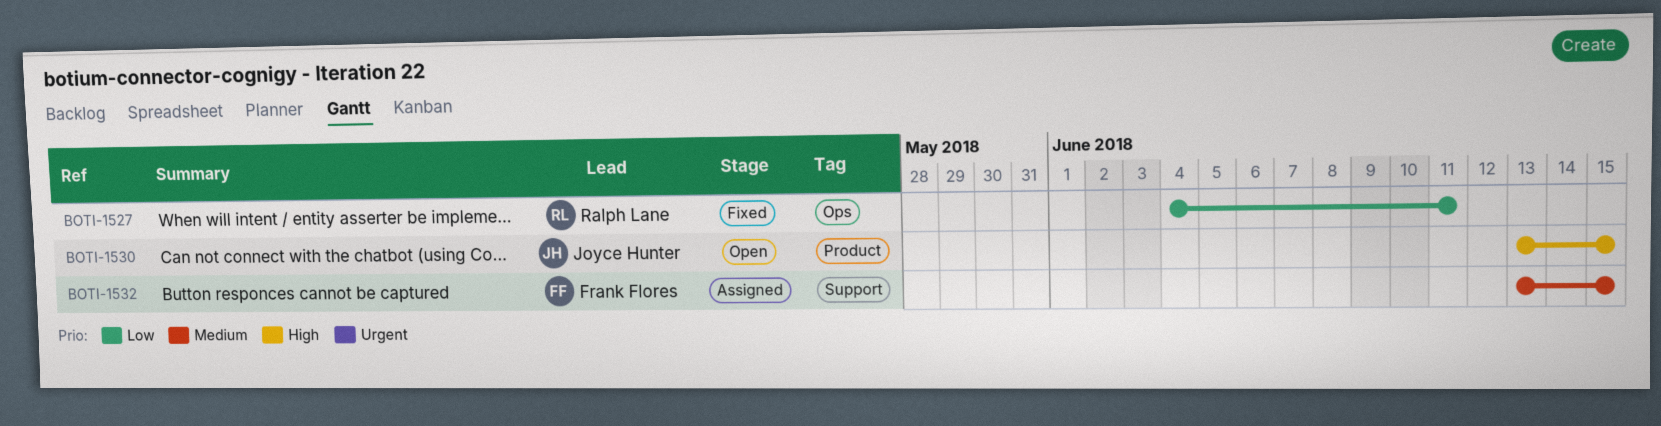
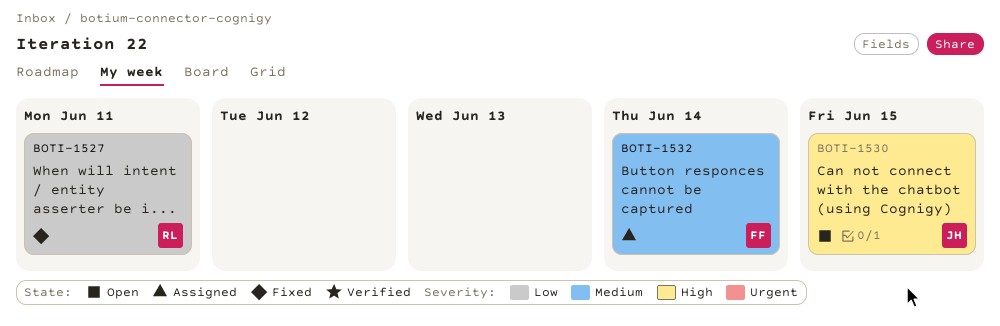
BOTI-1532, due: Jun 15 -> Jun 14

